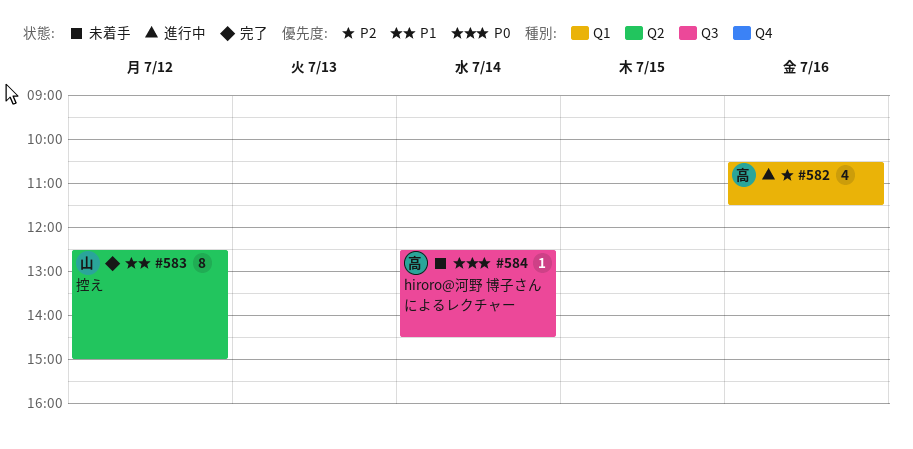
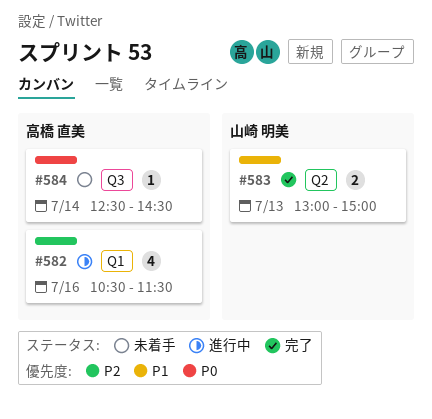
#583, estimate: 8 -> 2
#583, day: Jul 12 -> Jul 13
#583, begins: 12:30 -> 13:00

